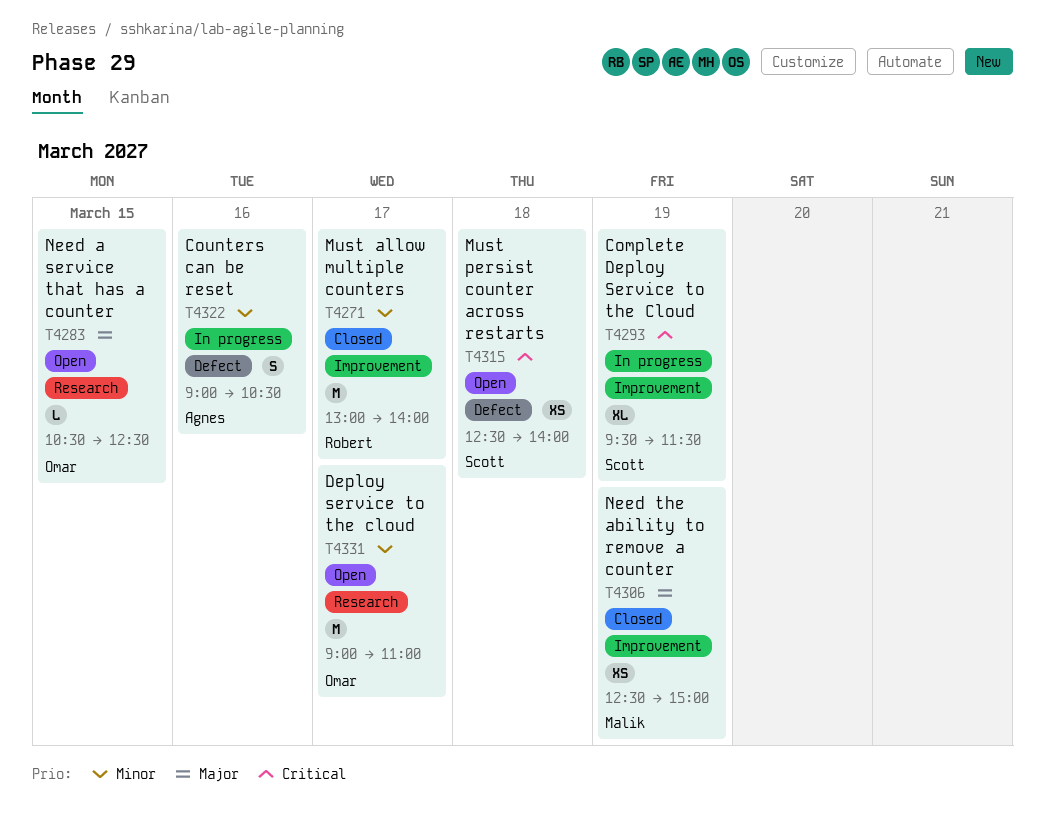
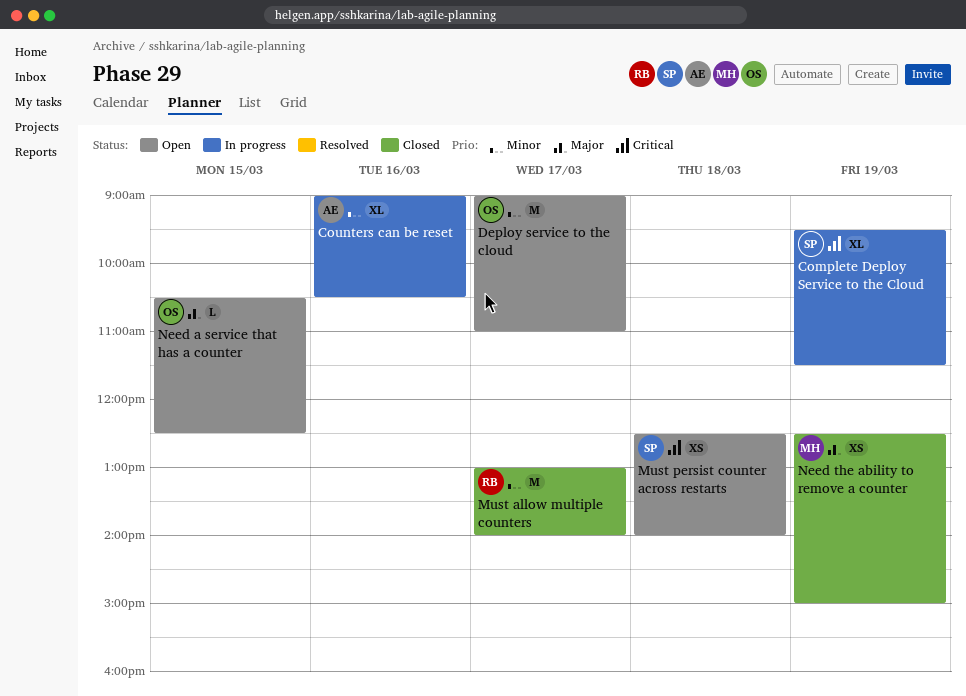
Counters can be reset, estimate: S -> XL

